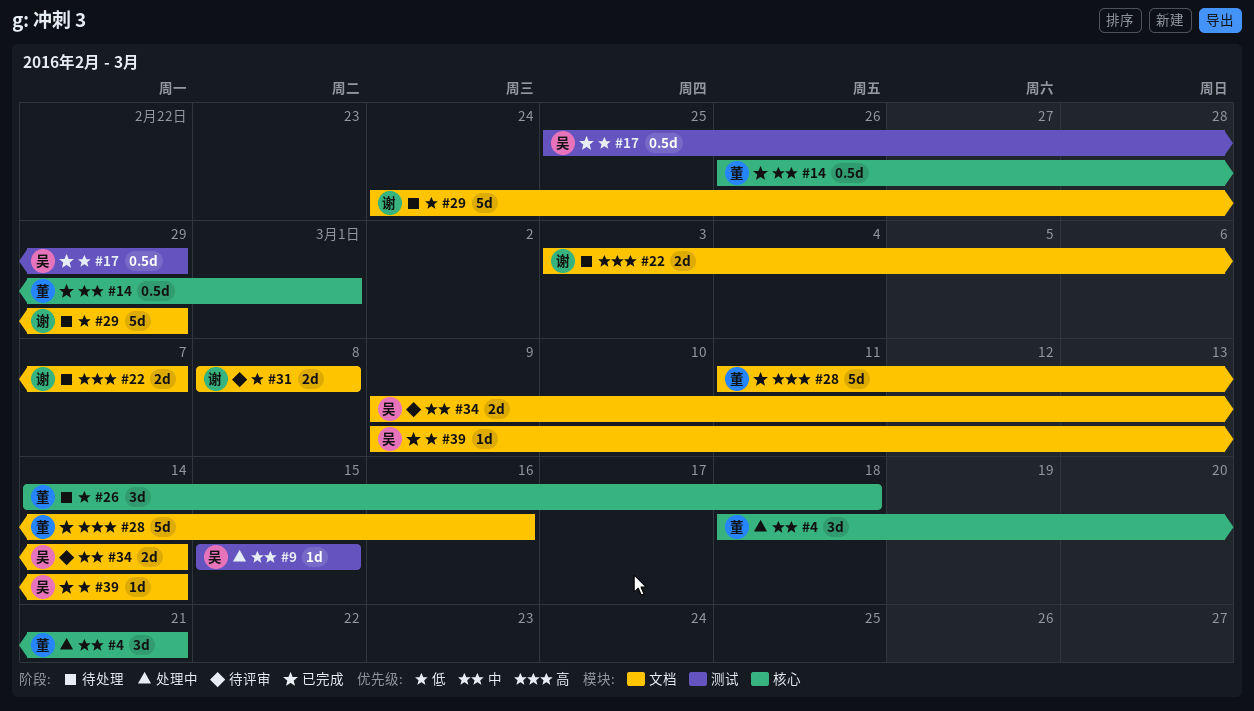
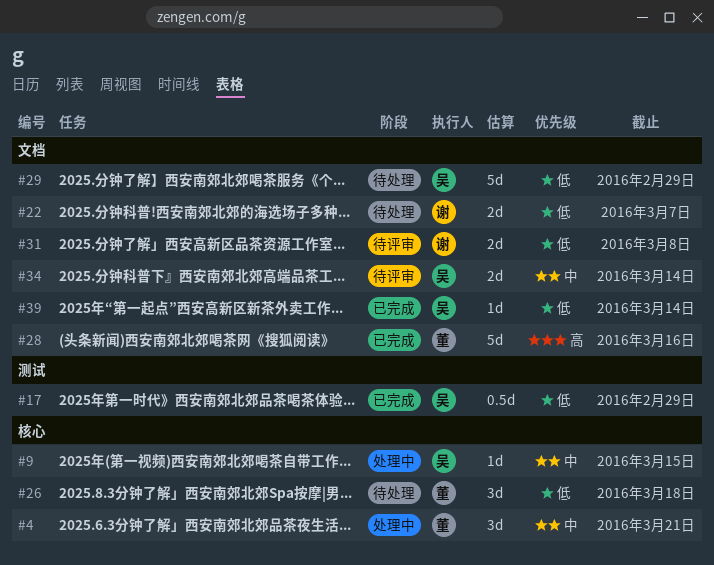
#9, label: 测试 -> 核心
#14: present -> none
#22, priority: 高 -> 低
#29, owner: 谢 -> 吴

